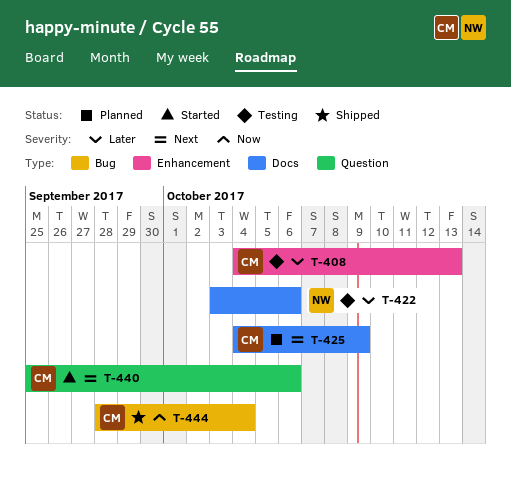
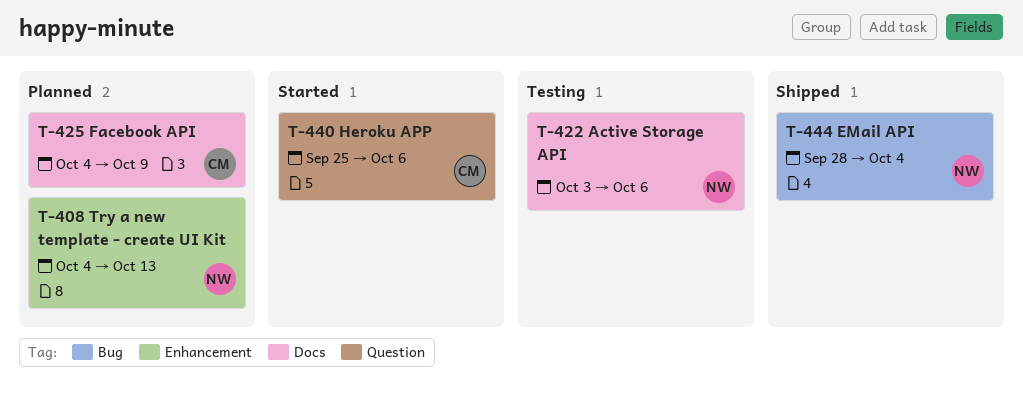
T-408, status: Testing -> Planned
T-408, owner: CM -> NW
T-444, owner: CM -> NW

